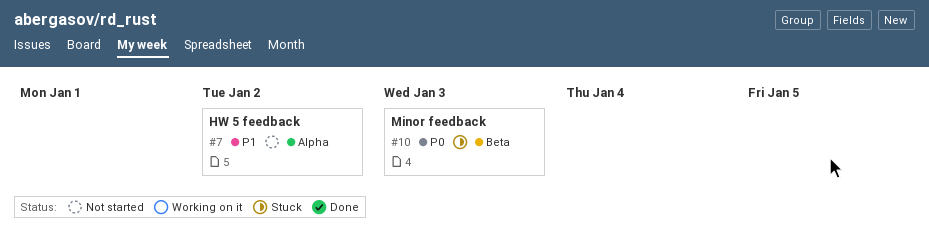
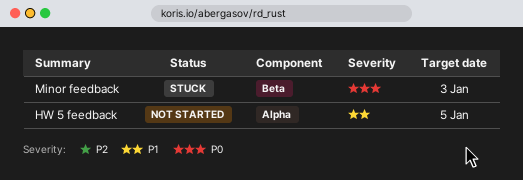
HW 5 feedback, due: Jan 2 -> Jan 5

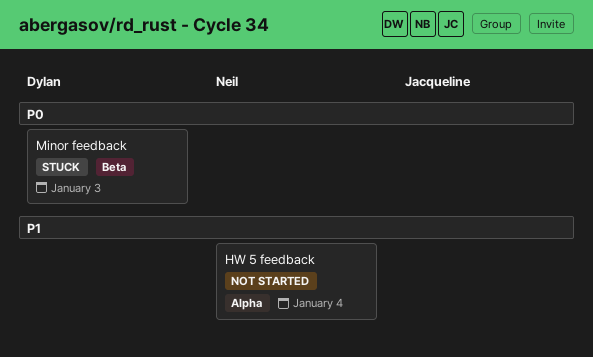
HW 5 feedback, due: Jan 5 -> Jan 4

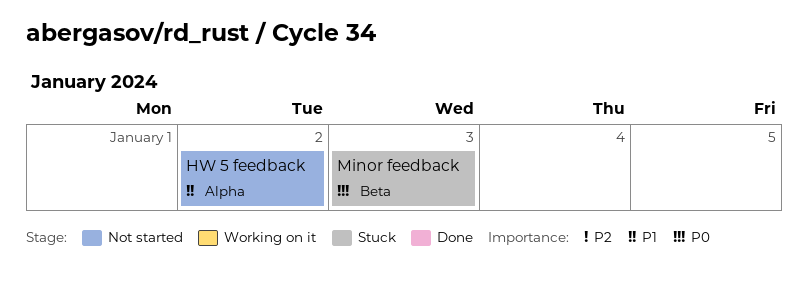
HW 5 feedback, due: Jan 4 -> Jan 2

